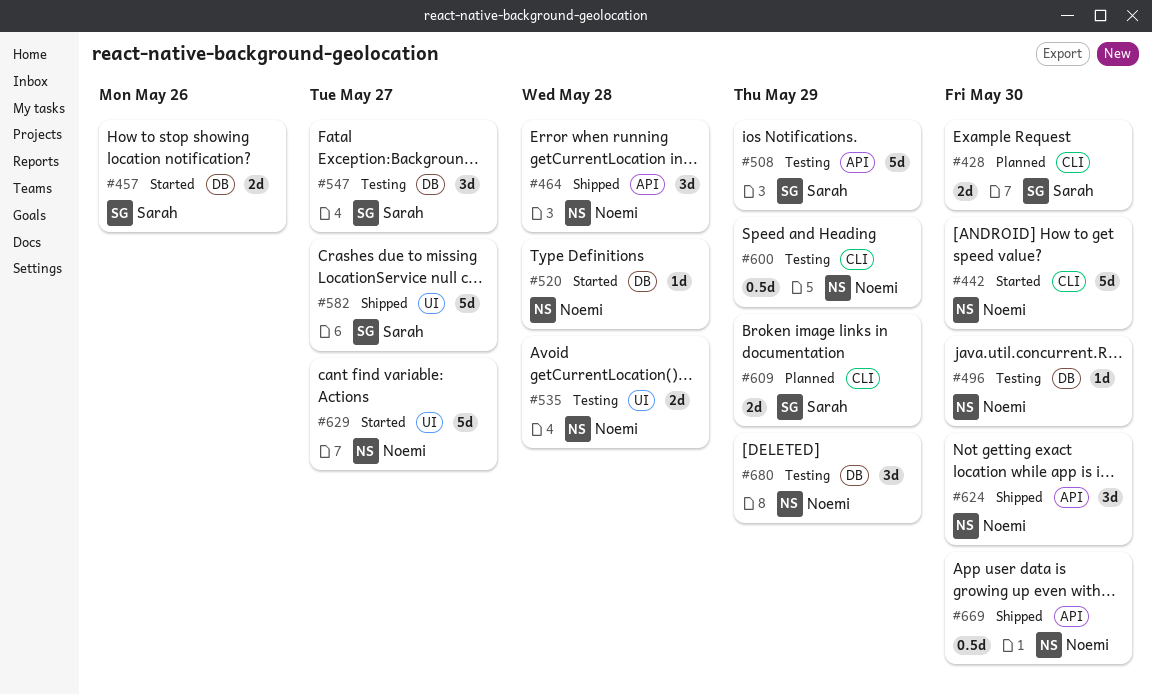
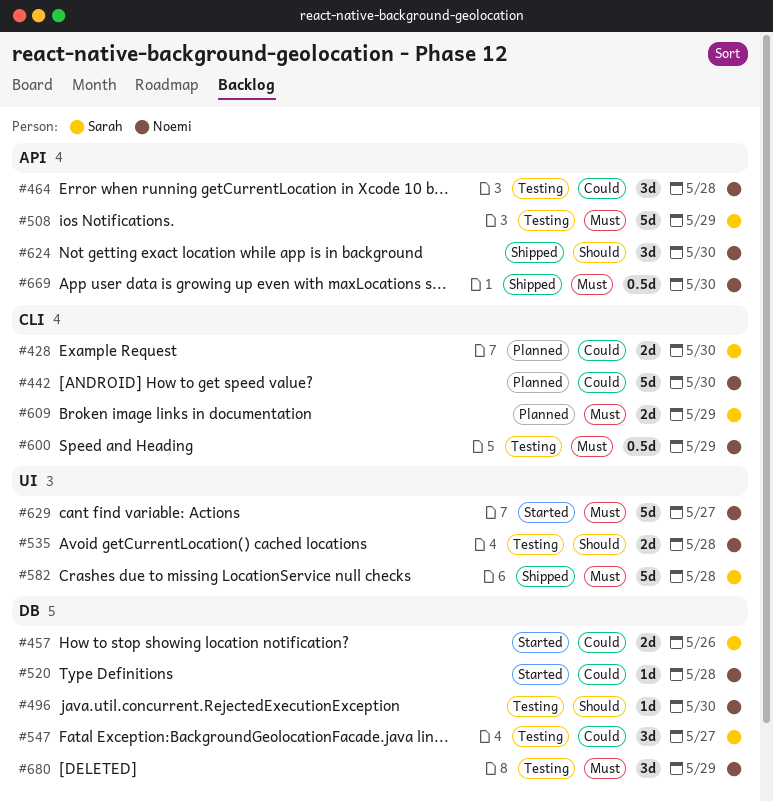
#442, status: Started -> Planned
#464, status: Shipped -> Testing
#582, due: May 27 -> May 28

